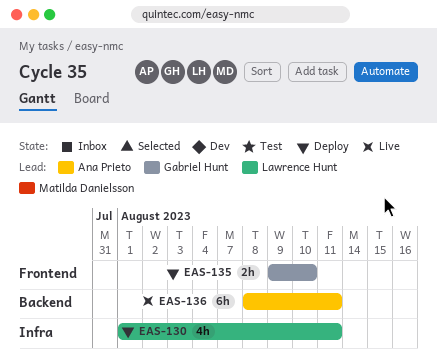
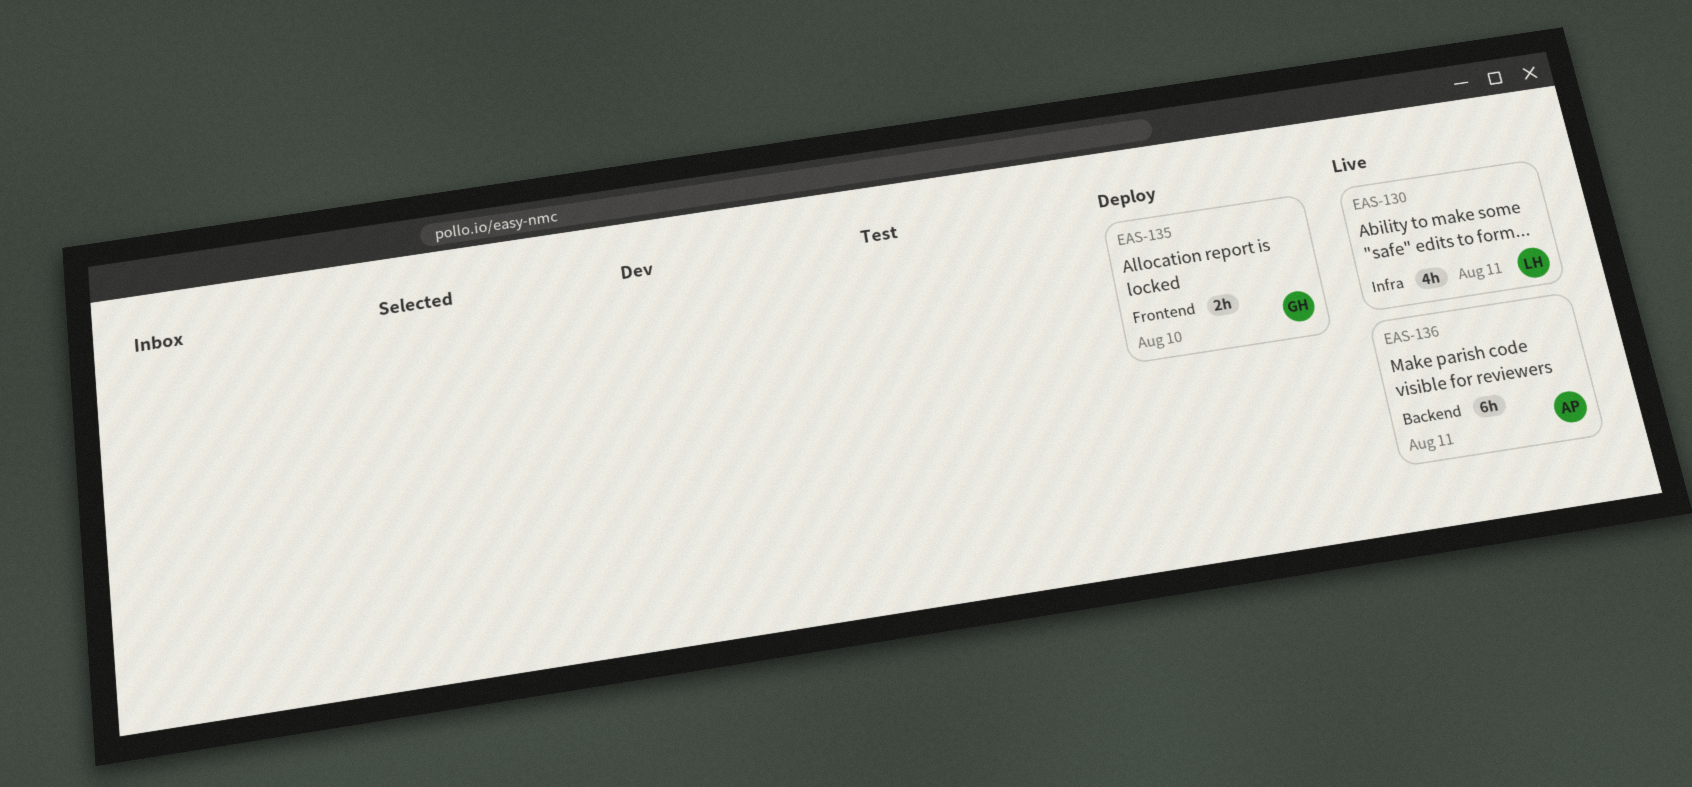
EAS-130, status: Deploy -> Live

